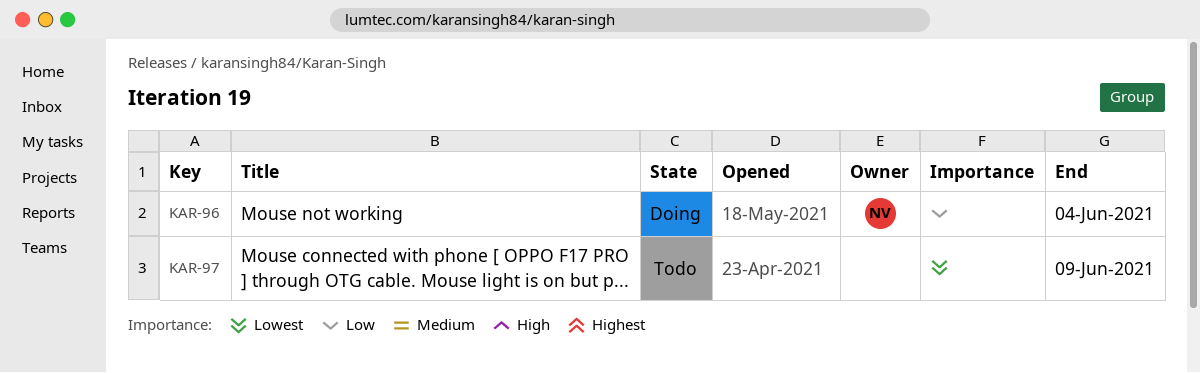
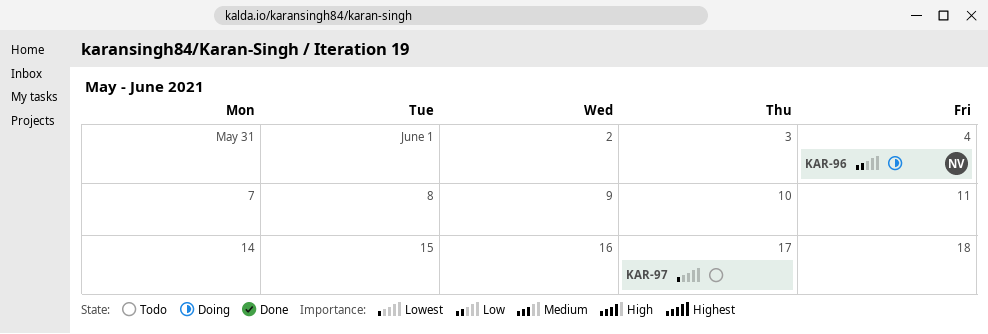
KAR-97, due: Jun 9 -> Jun 17

